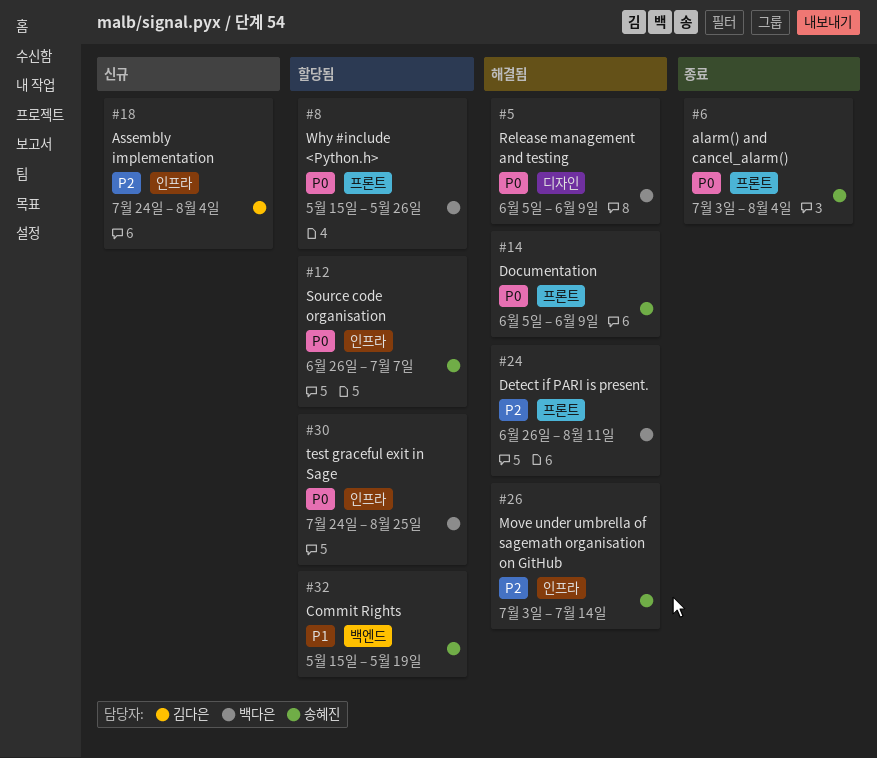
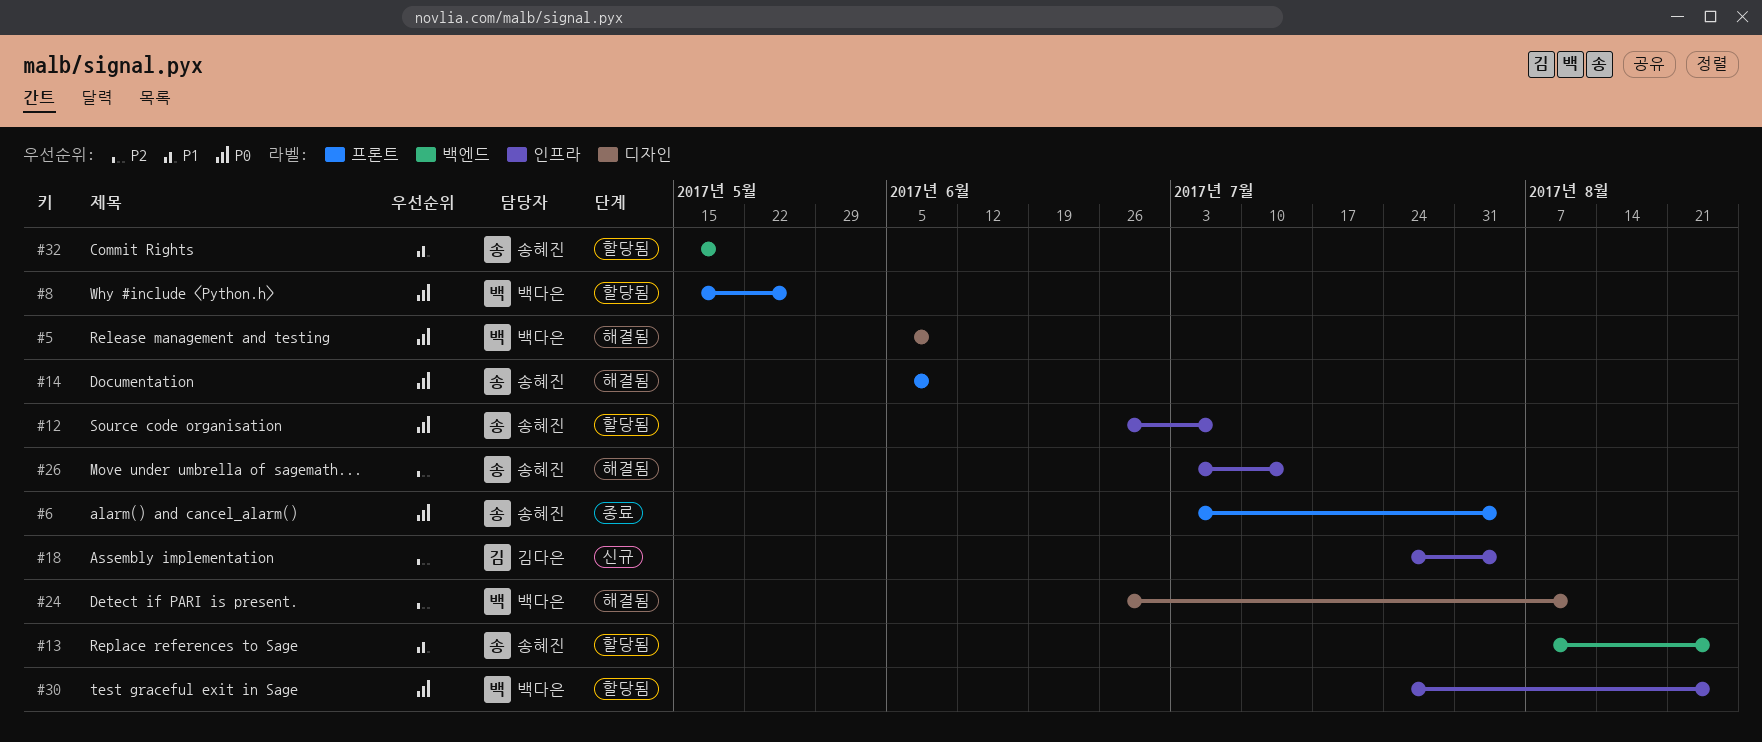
#13: none -> present
#24, label: 프론트 -> 디자인

